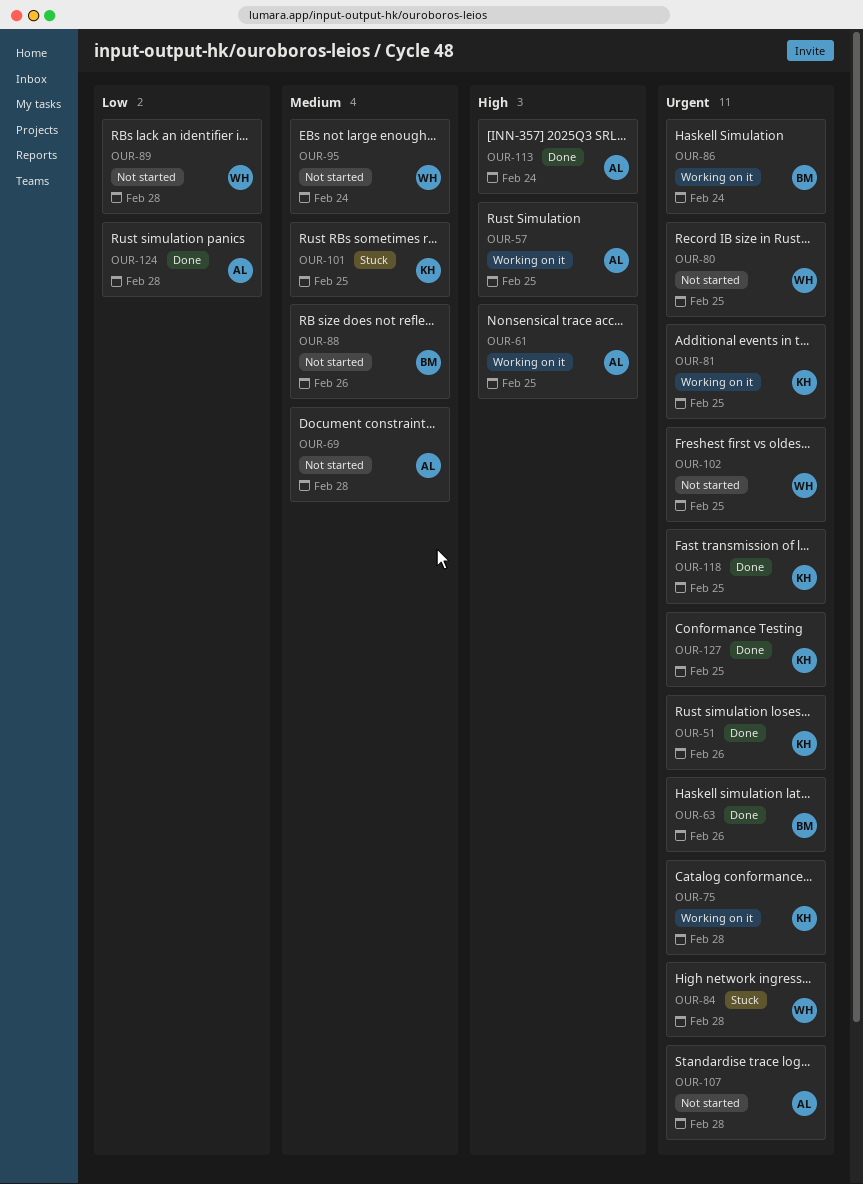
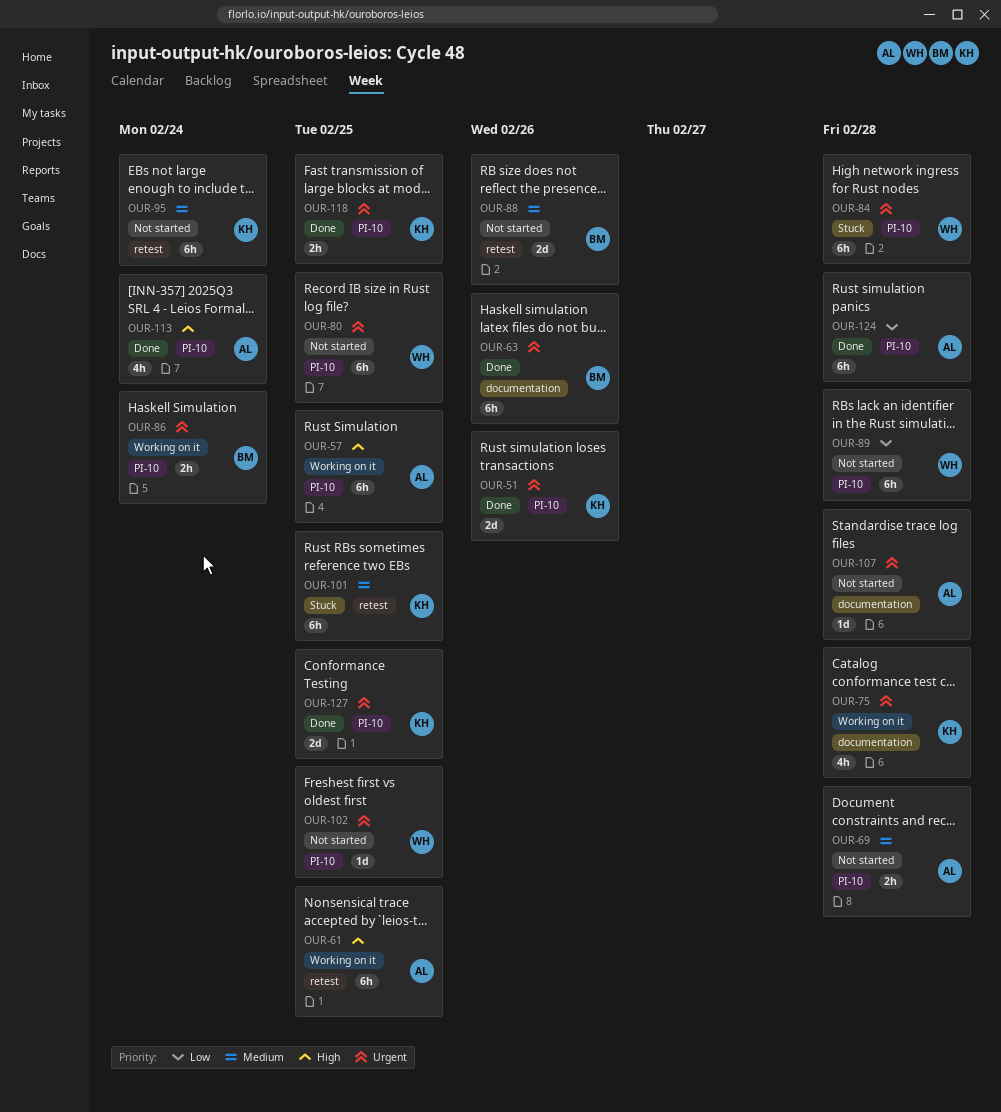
OUR-81: present -> none
OUR-95, owner: WH -> KH

